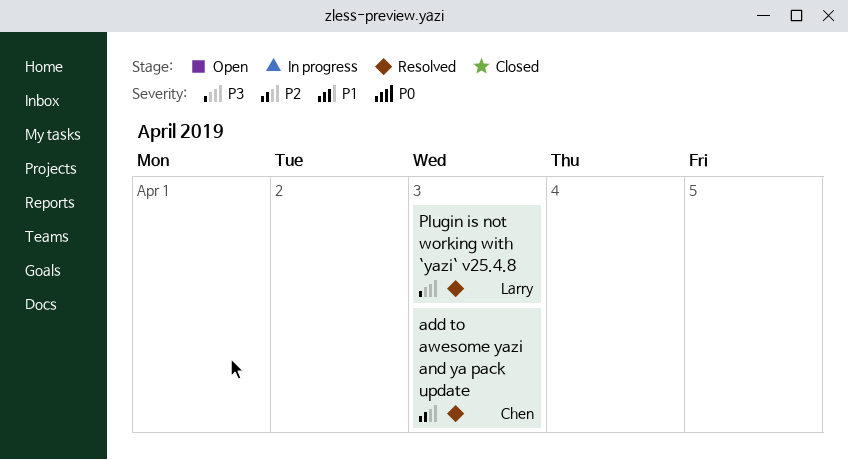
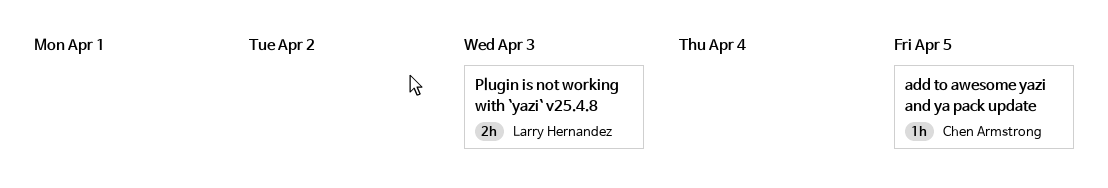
add to awesome yazi and ya pack update, due: Apr 3 -> Apr 5

